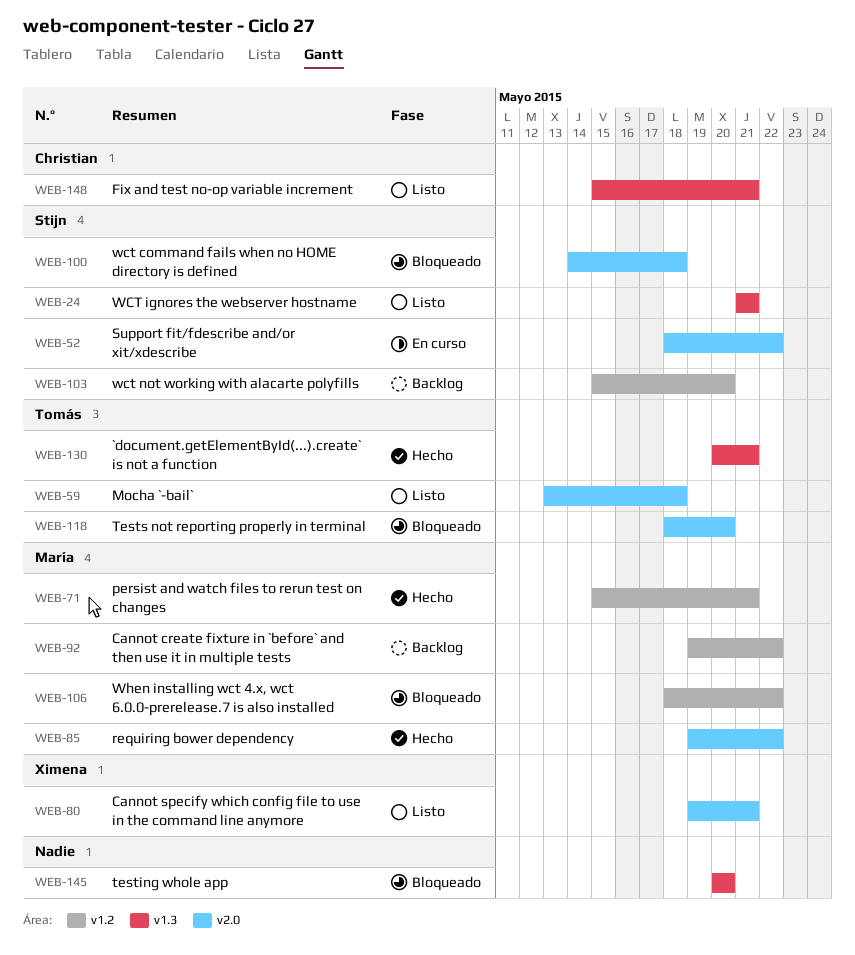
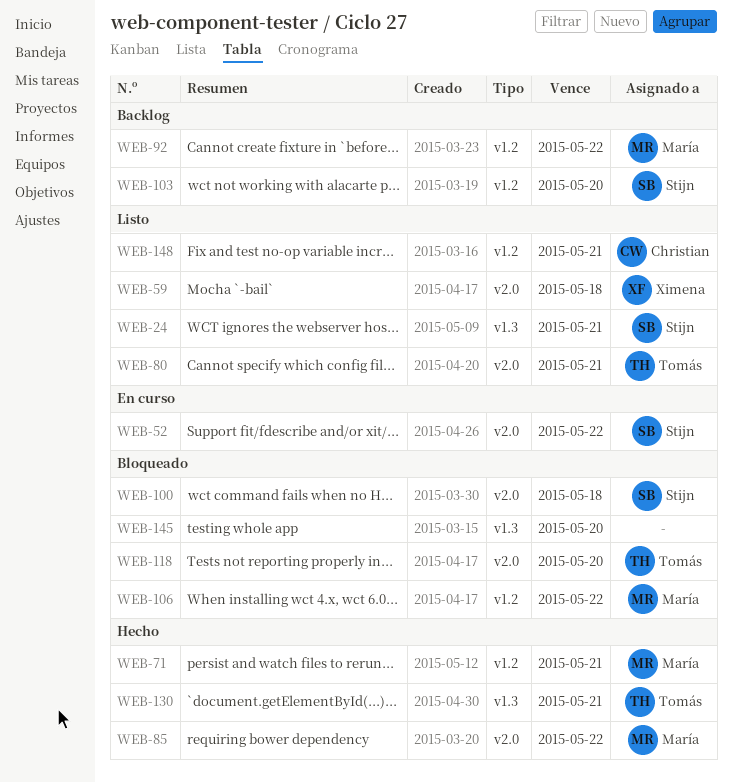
WEB-59, owner: Tomás -> Ximena
WEB-80, owner: Ximena -> Tomás
WEB-148, label: v1.3 -> v1.2

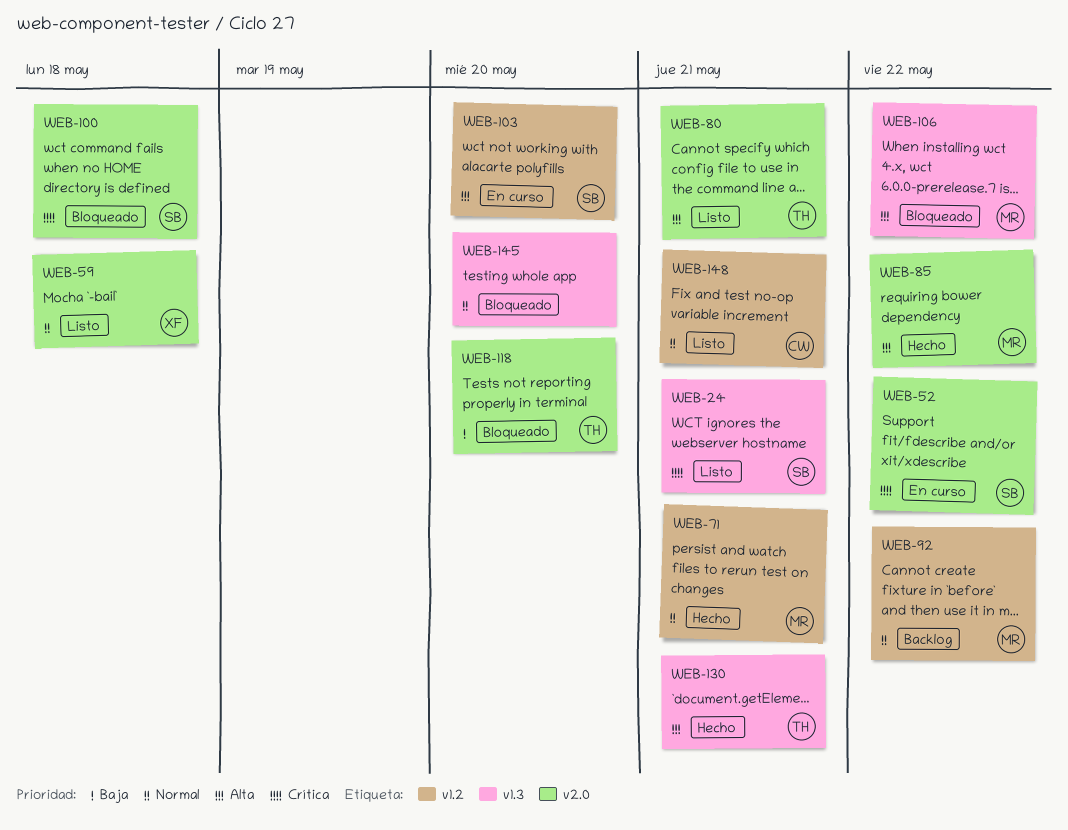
WEB-103, status: Backlog -> En curso
WEB-106, label: v1.2 -> v1.3

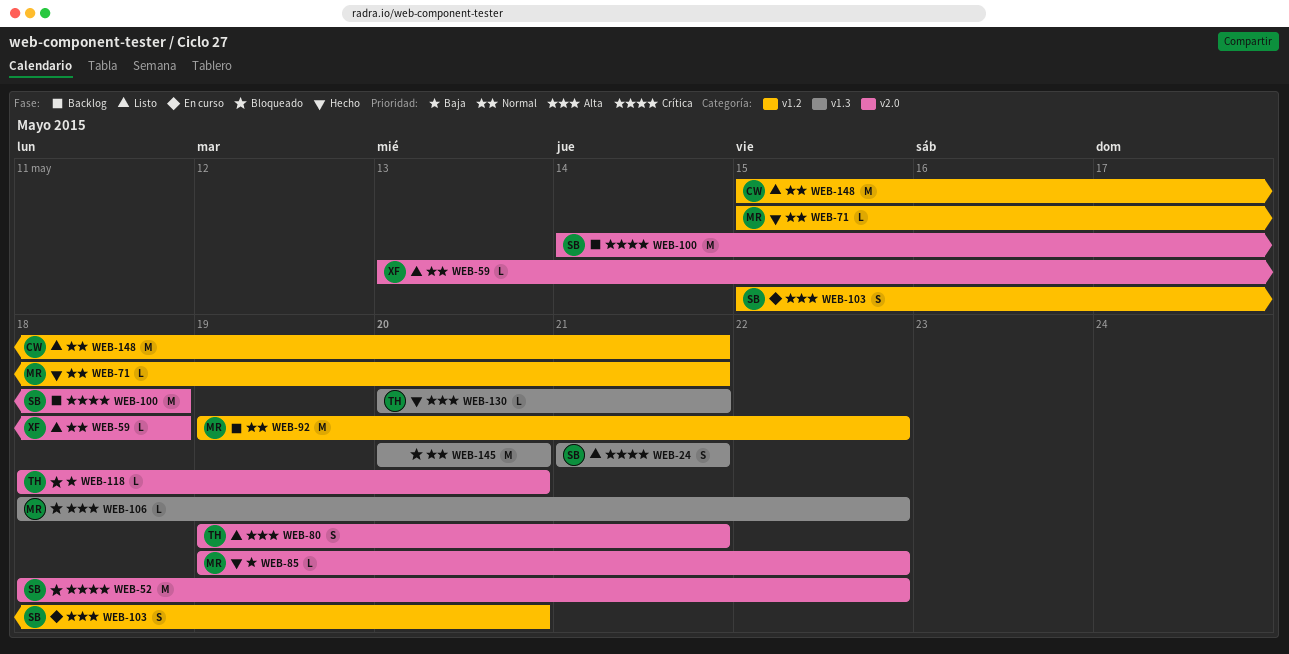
WEB-52, status: En curso -> Bloqueado
WEB-85, priority: Alta -> Baja
WEB-100, status: Bloqueado -> Backlog

